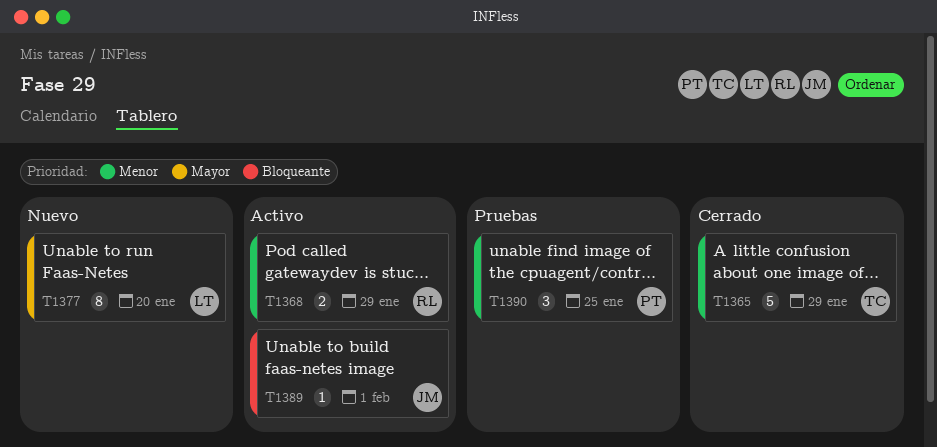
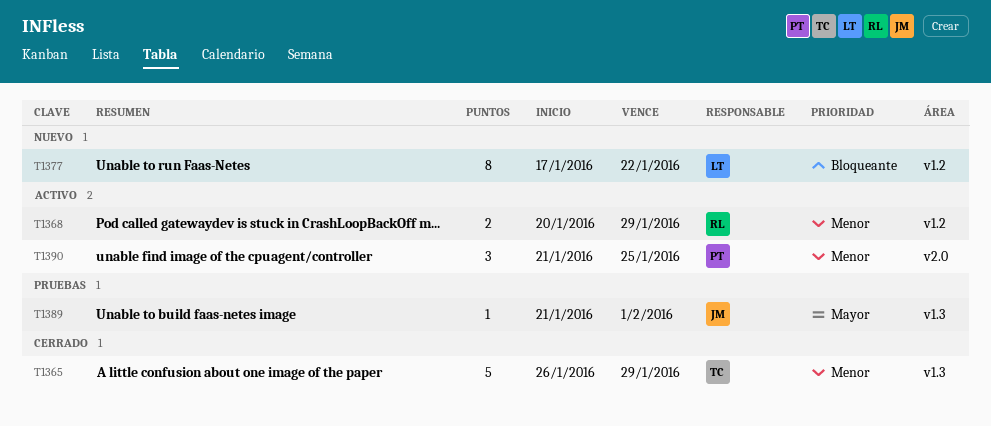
T1377, priority: Mayor -> Bloqueante
T1377, due: Jan 20 -> Jan 22
T1389, status: Activo -> Pruebas
T1389, priority: Bloqueante -> Mayor
T1390, status: Pruebas -> Activo

